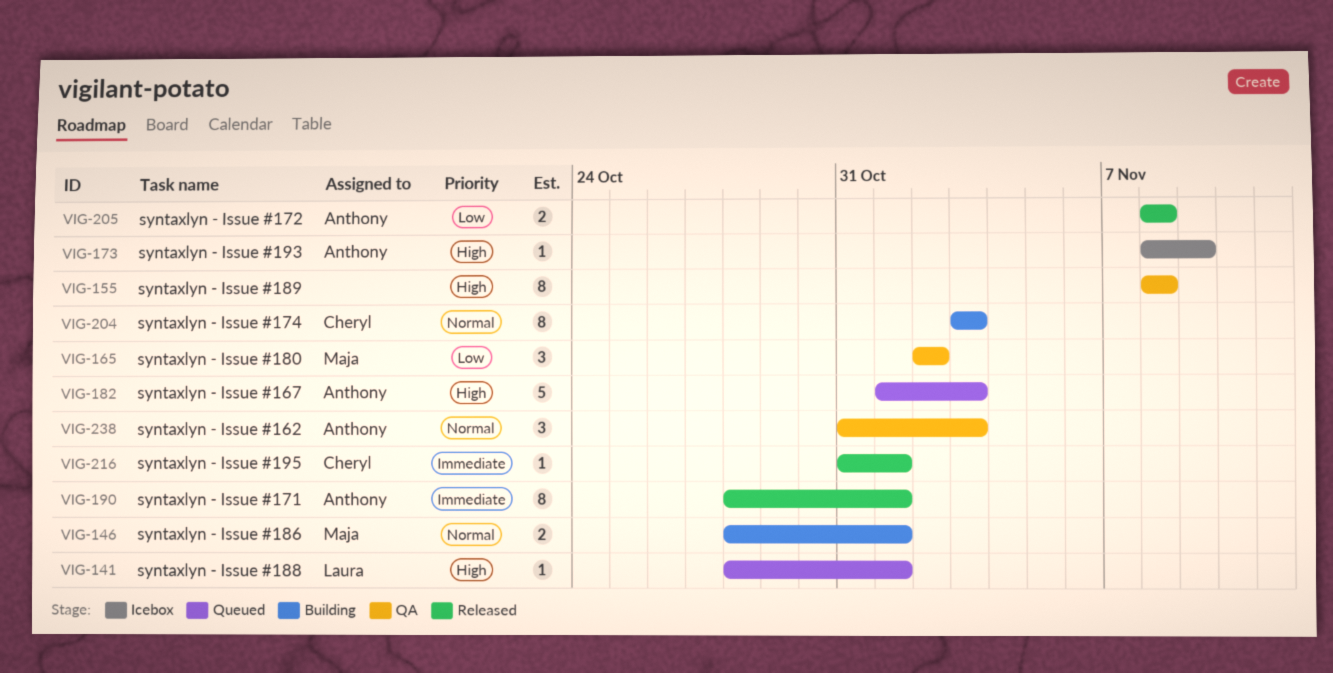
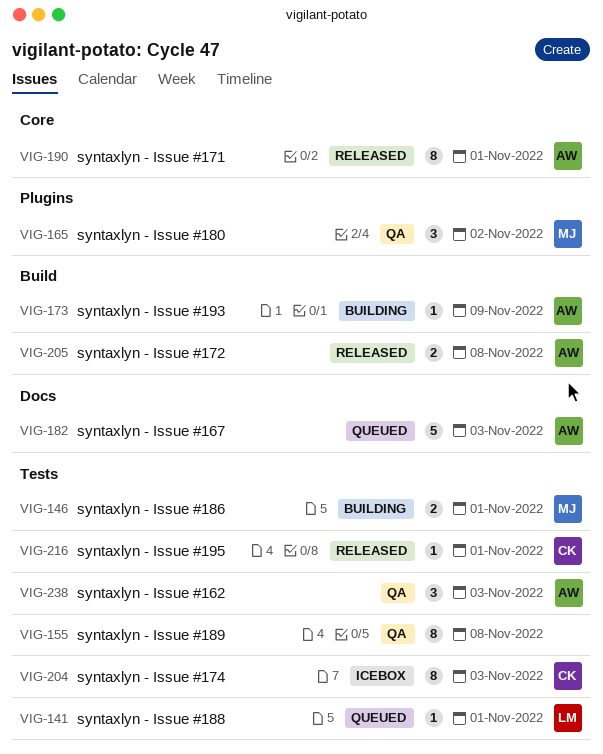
VIG-173, status: Icebox -> Building
VIG-204, status: Building -> Icebox

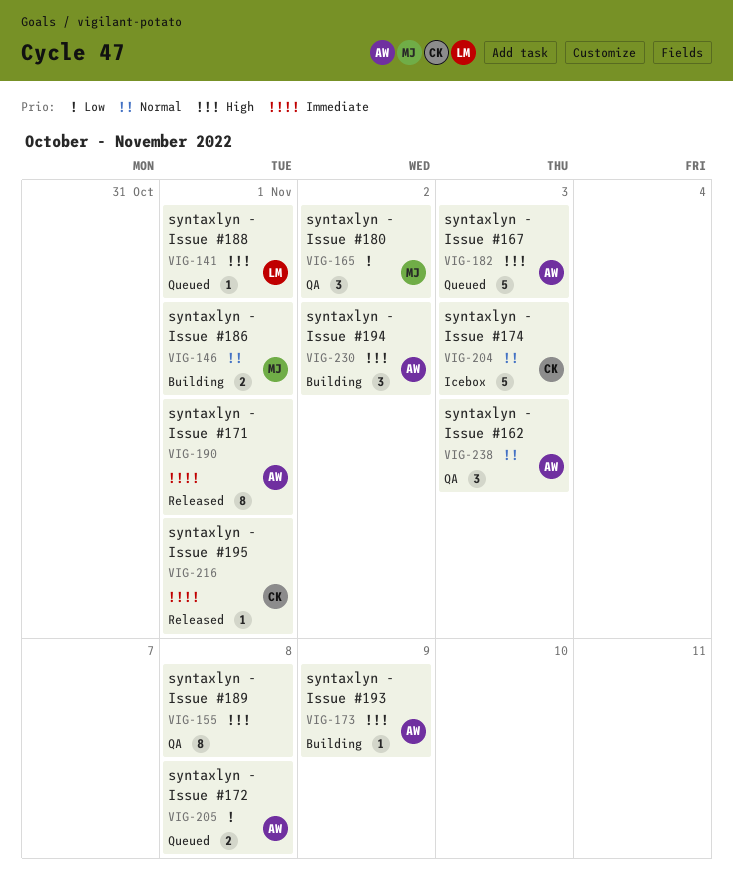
VIG-204, estimate: 8 -> 5
VIG-205, status: Released -> Queued
VIG-230: none -> present

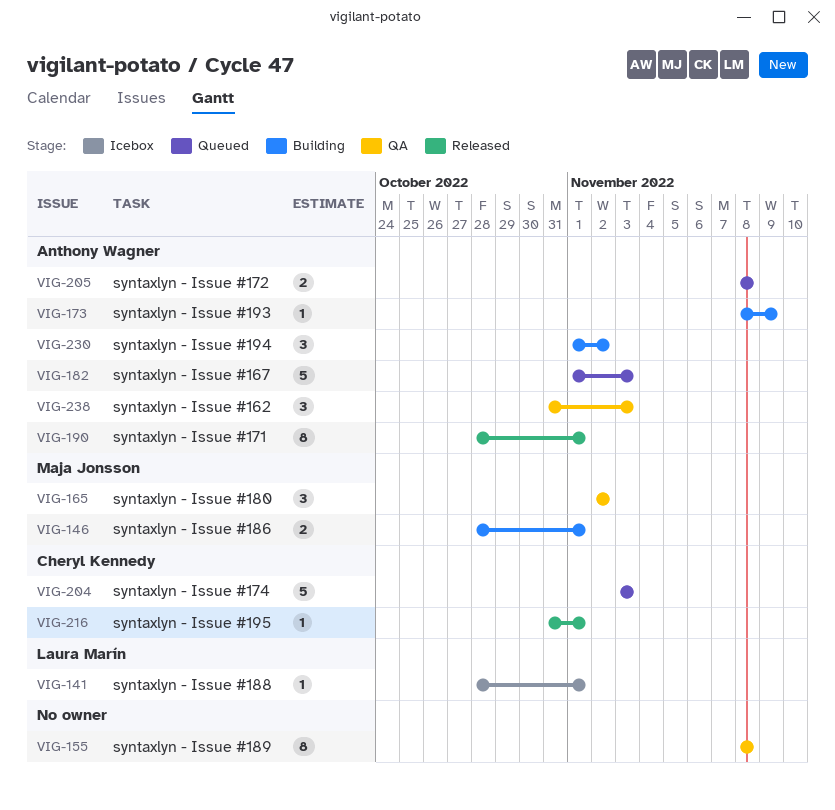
VIG-141, status: Queued -> Icebox
VIG-204, status: Icebox -> Queued

